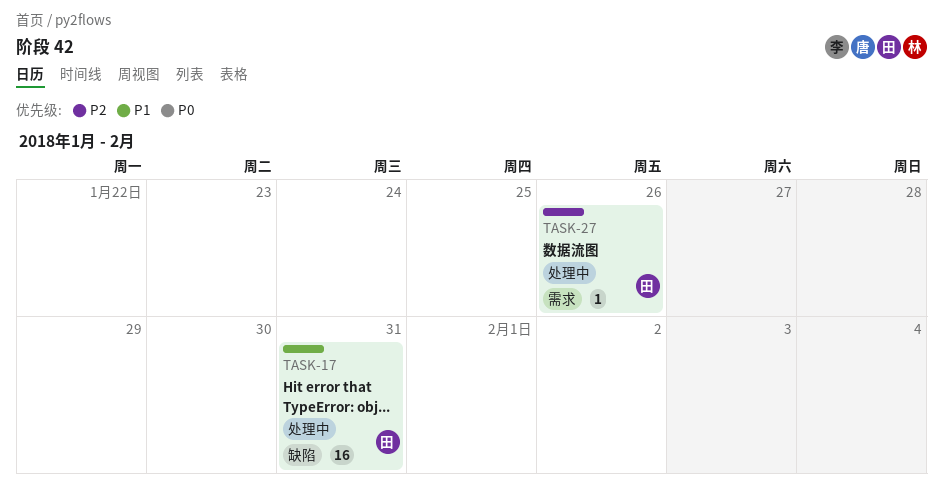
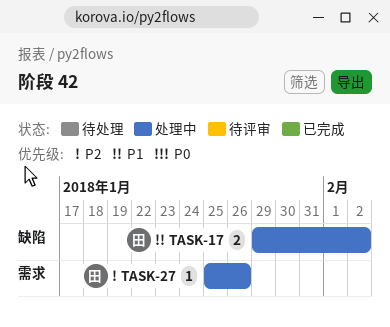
TASK-17, estimate: 16 -> 2
TASK-17, due: Jan 31 -> Feb 2

